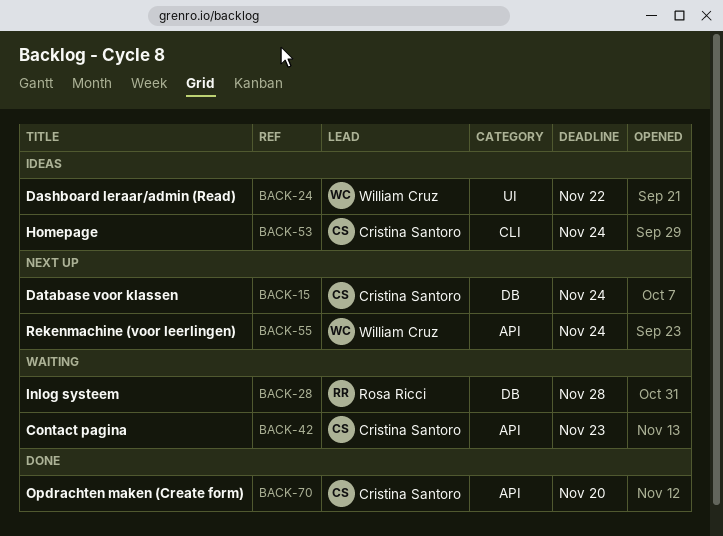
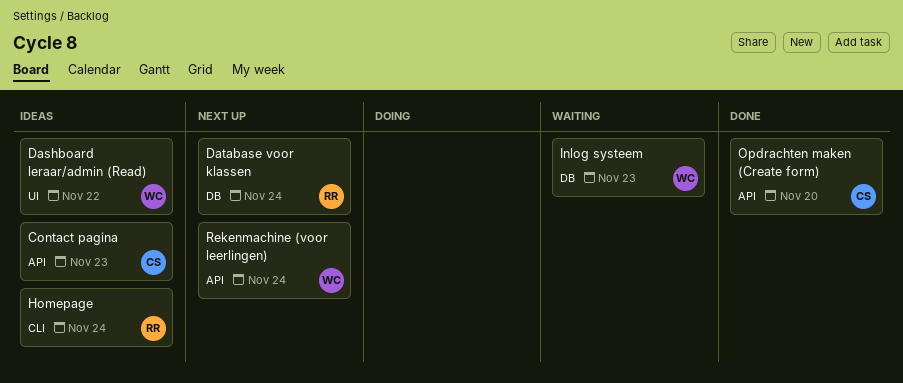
Contact pagina, status: Waiting -> Ideas
Database voor klassen, owner: Cristina Santoro -> Rosa Ricci
Homepage, owner: Cristina Santoro -> Rosa Ricci
Inlog systeem, owner: Rosa Ricci -> William Cruz
Inlog systeem, due: Nov 28 -> Nov 23

